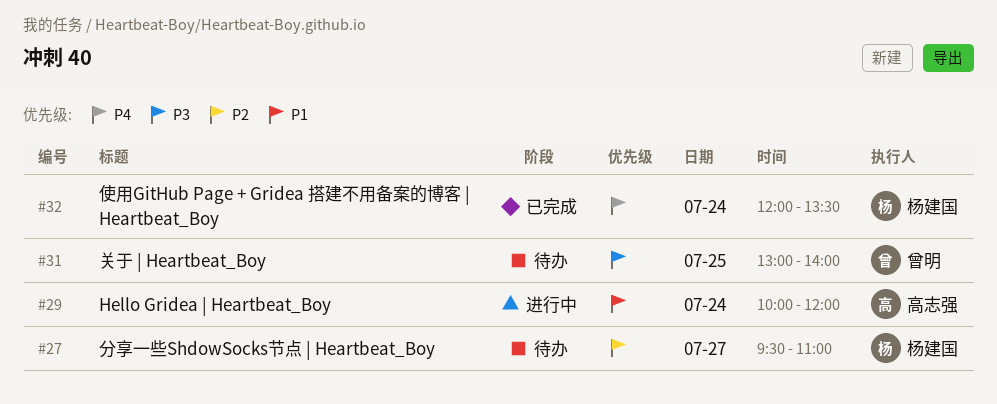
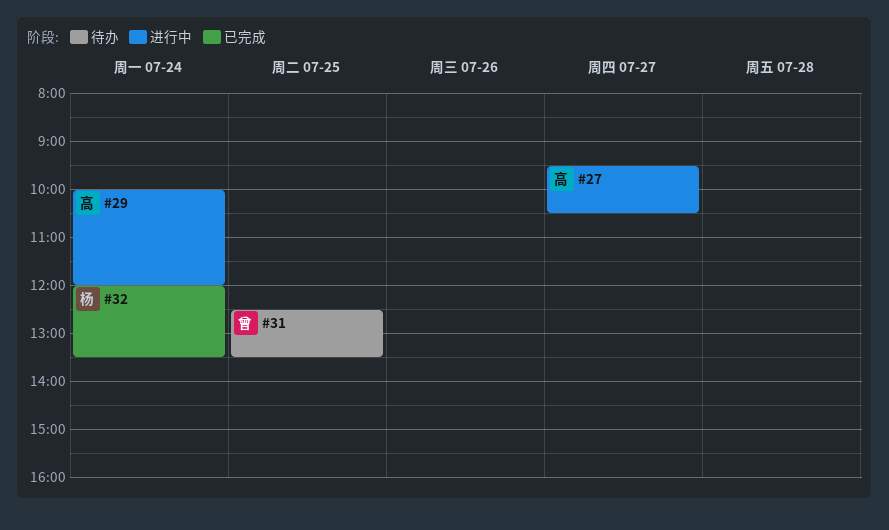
#27, status: 待办 -> 进行中
#27, owner: 杨建国 -> 高志强
#27, ends: 11:00 -> 10:30
#31, begins: 13:00 -> 12:30
#31, ends: 14:00 -> 13:30

